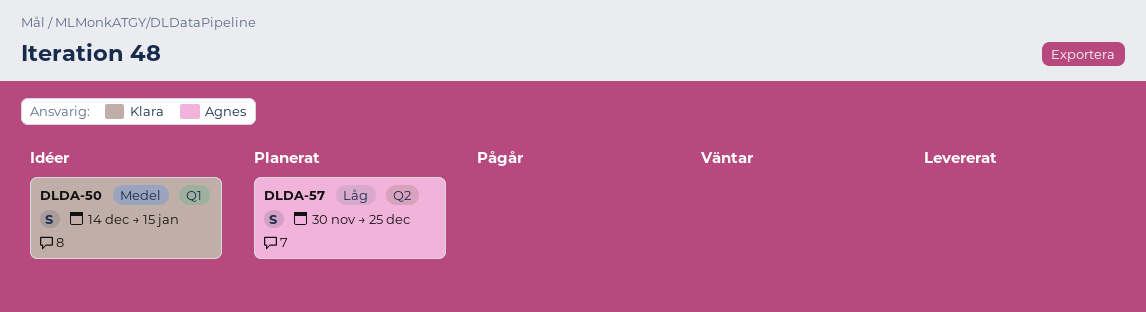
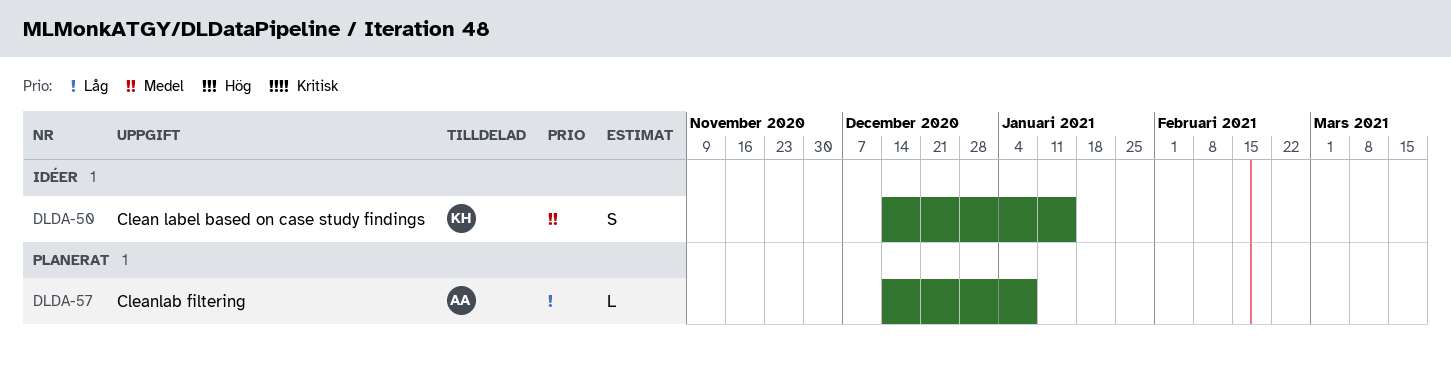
DLDA-57, estimate: S -> L
DLDA-57, start: Nov 30 -> Dec 14
DLDA-57, due: Dec 25 -> Jan 8

